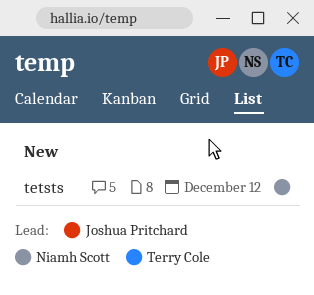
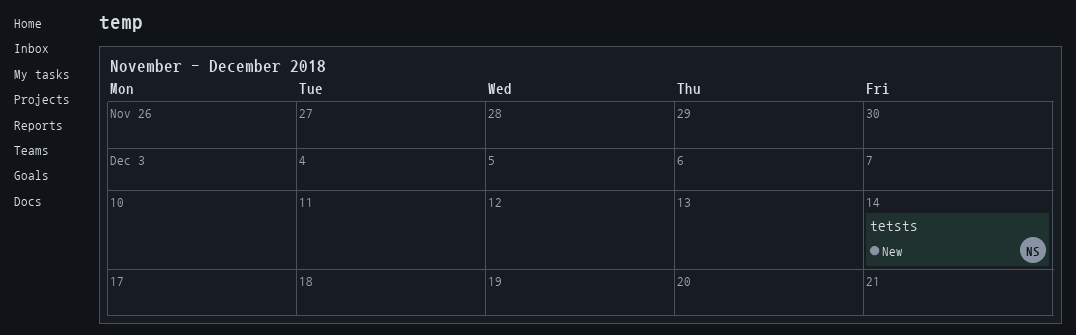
tetsts, due: Dec 12 -> Dec 14

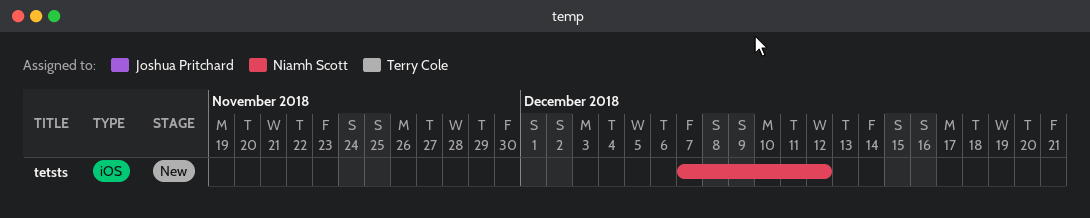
tetsts, due: Dec 14 -> Dec 12

